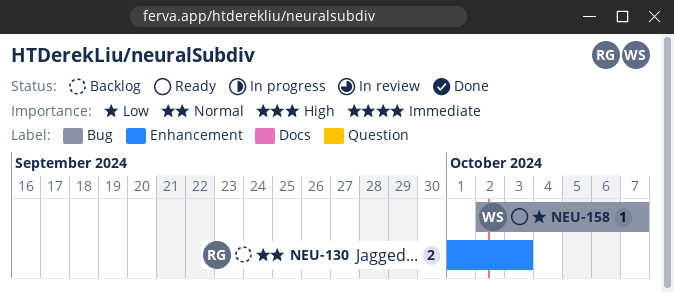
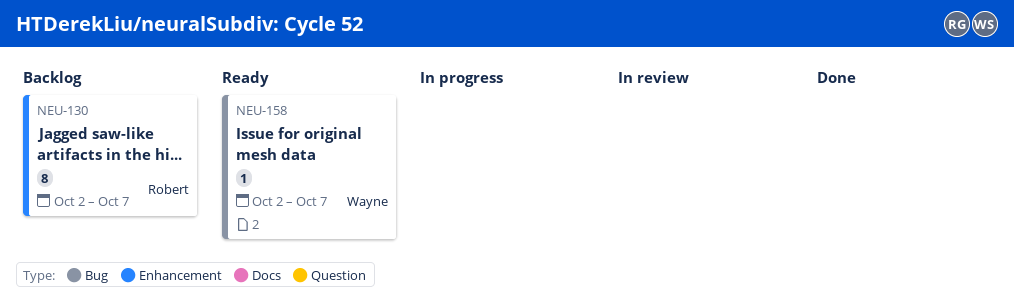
NEU-130, estimate: 2 -> 8
NEU-130, start: Oct 1 -> Oct 2
NEU-130, due: Oct 3 -> Oct 7

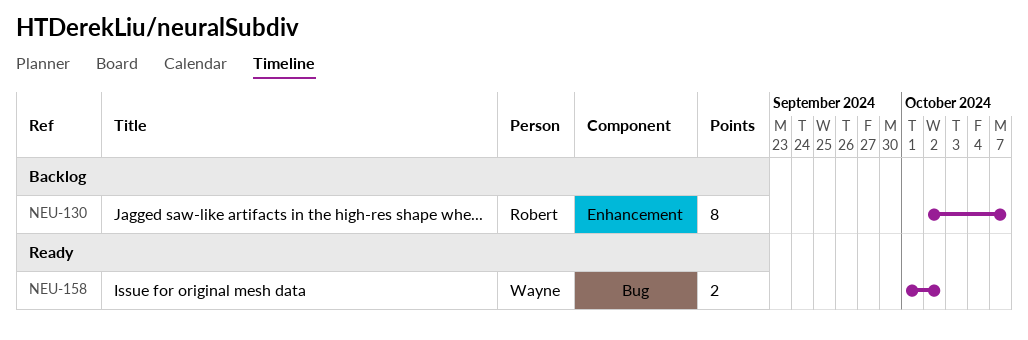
NEU-158, estimate: 1 -> 2
NEU-158, start: Oct 2 -> Oct 1
NEU-158, due: Oct 7 -> Oct 2

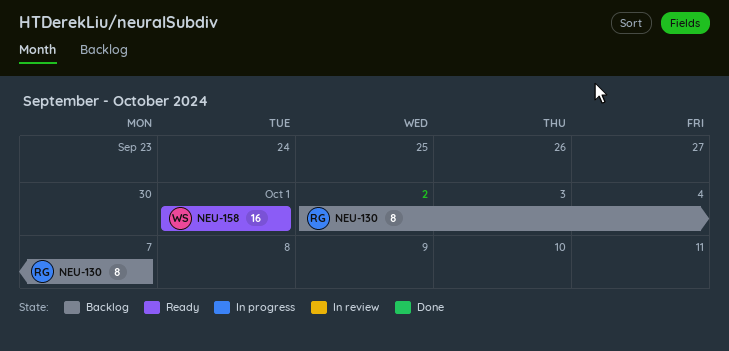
NEU-158, estimate: 2 -> 16
NEU-158, due: Oct 2 -> Oct 1

